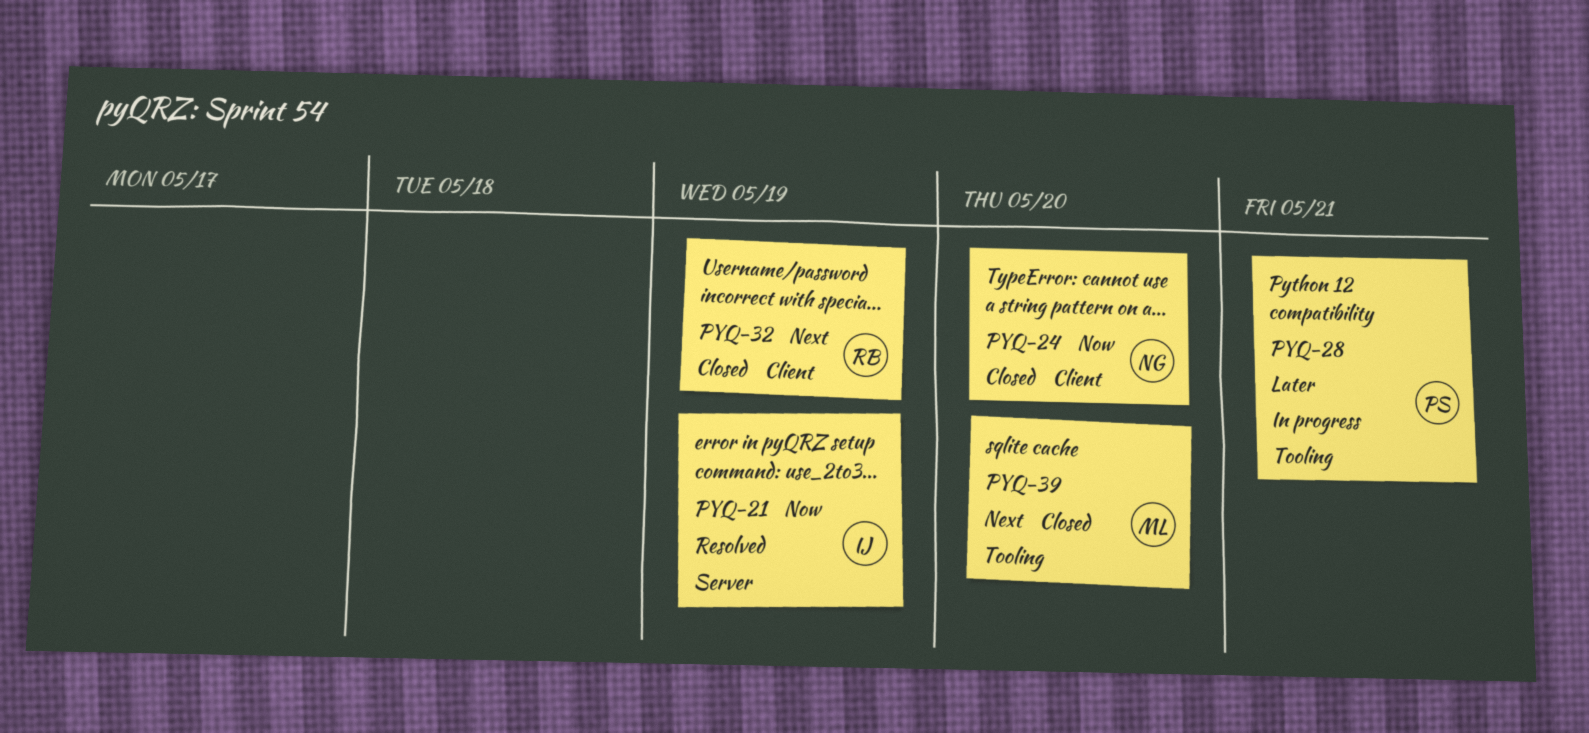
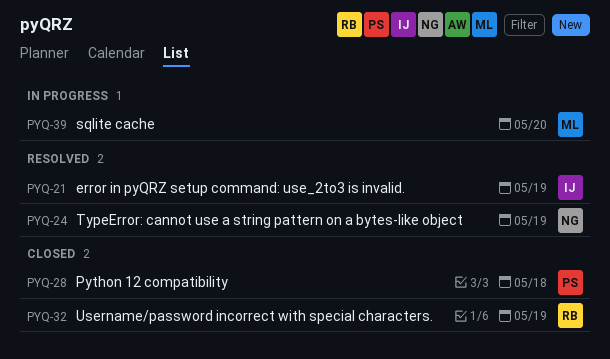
PYQ-24, status: Closed -> Resolved
PYQ-24, due: May 20 -> May 19
PYQ-28, status: In progress -> Closed
PYQ-28, due: May 21 -> May 18
PYQ-39, status: Closed -> In progress

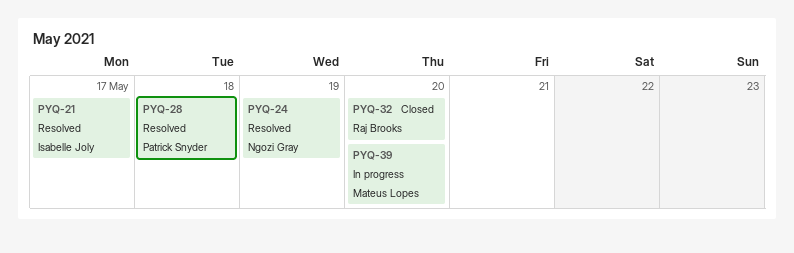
PYQ-21, due: May 19 -> May 17
PYQ-28, status: Closed -> Resolved
PYQ-32, due: May 19 -> May 20

